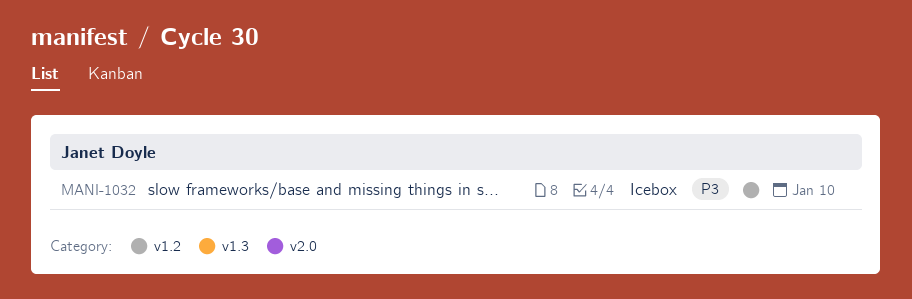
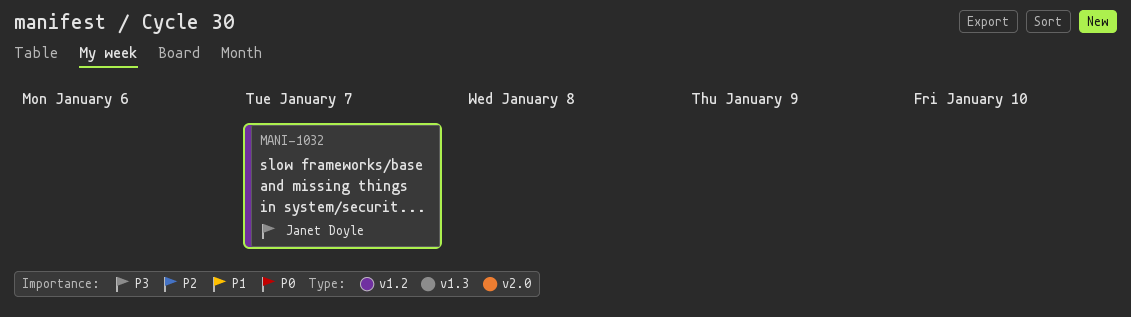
MANI-1032, due: Jan 10 -> Jan 7

